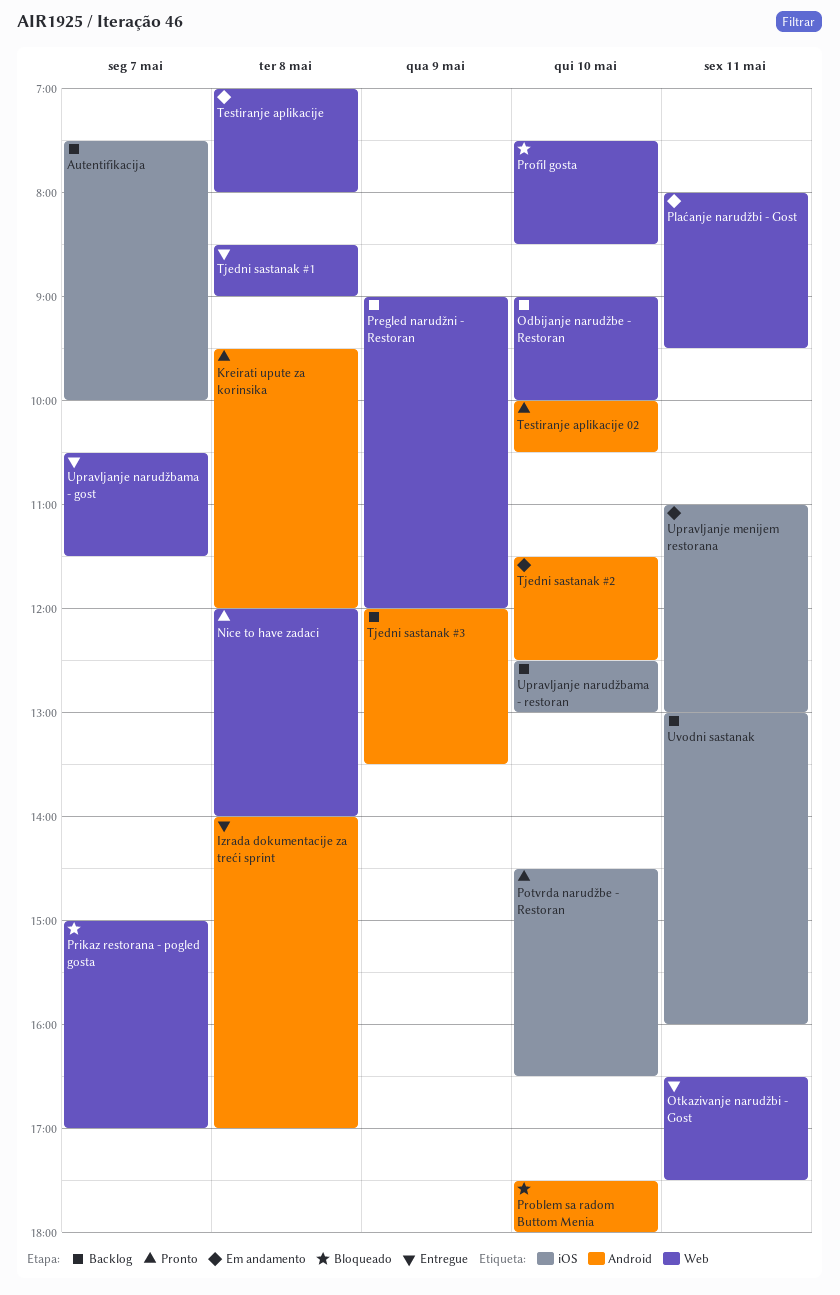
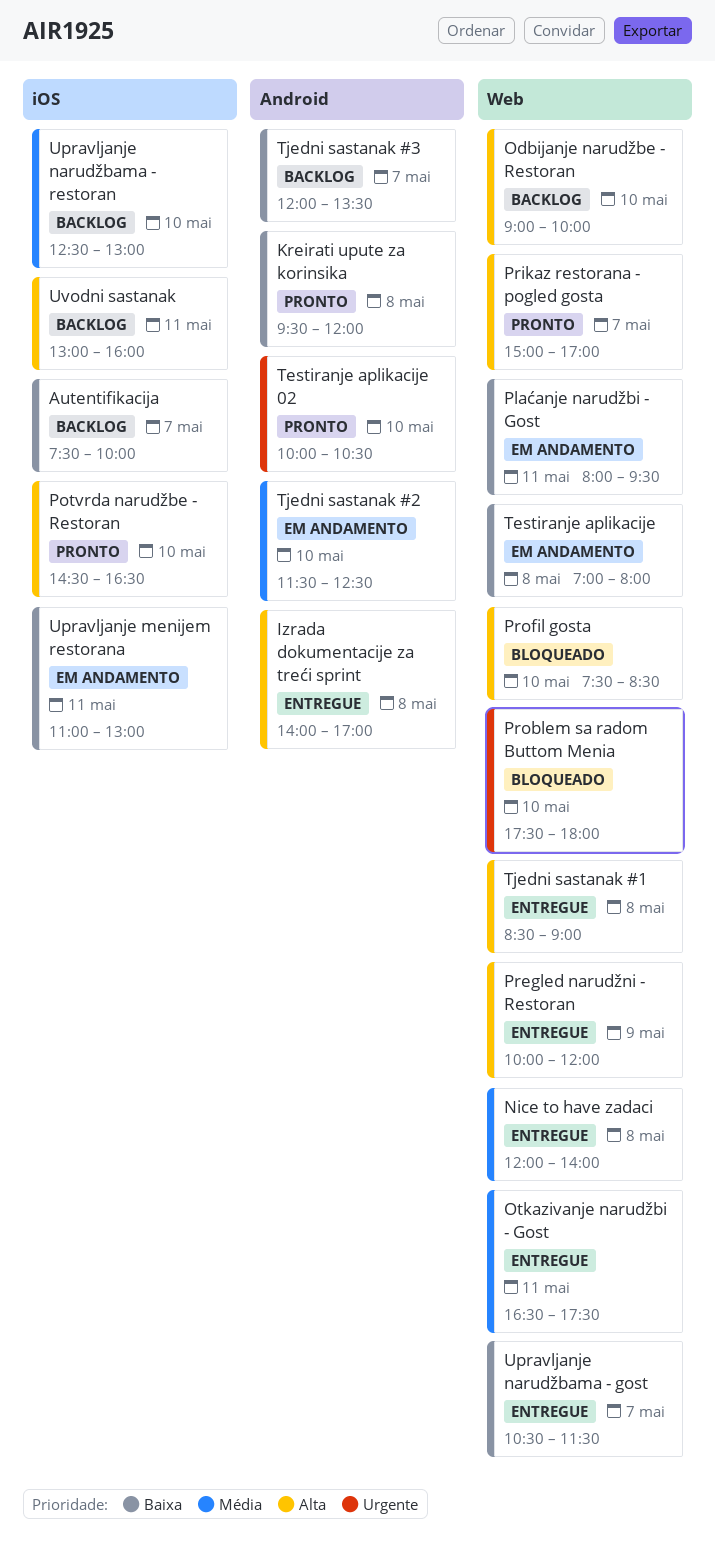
Nice to have zadaci, status: Pronto -> Entregue
Pregled narudžni - Restoran, status: Backlog -> Entregue
Pregled narudžni - Restoran, begins: 09:00 -> 10:00
Prikaz restorana - pogled gosta, status: Bloqueado -> Pronto
Problem sa radom Buttom Menia, label: Android -> Web
Tjedni sastanak #3, day: May 9 -> May 7

